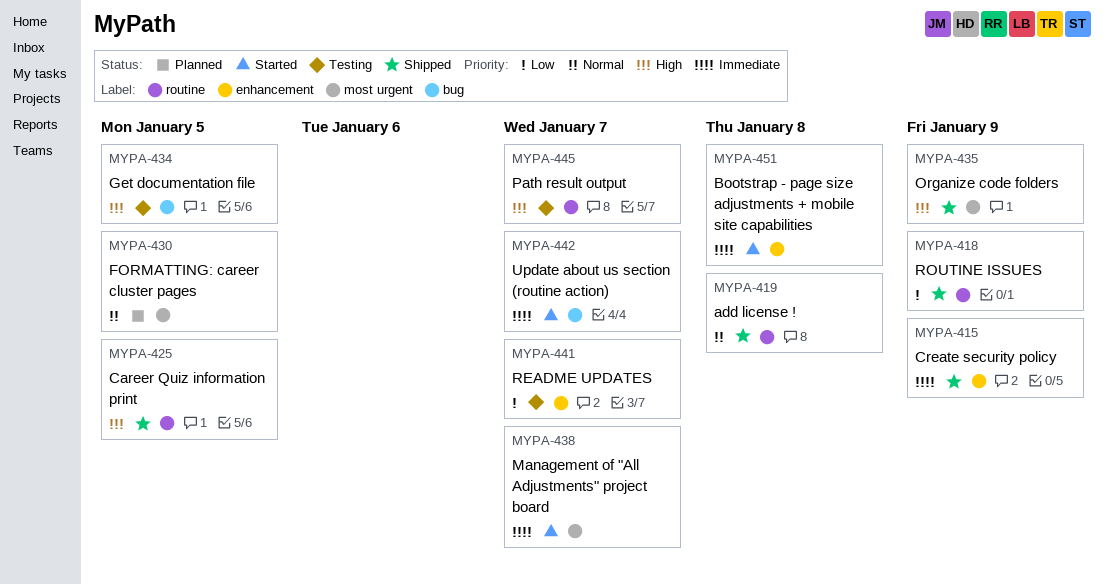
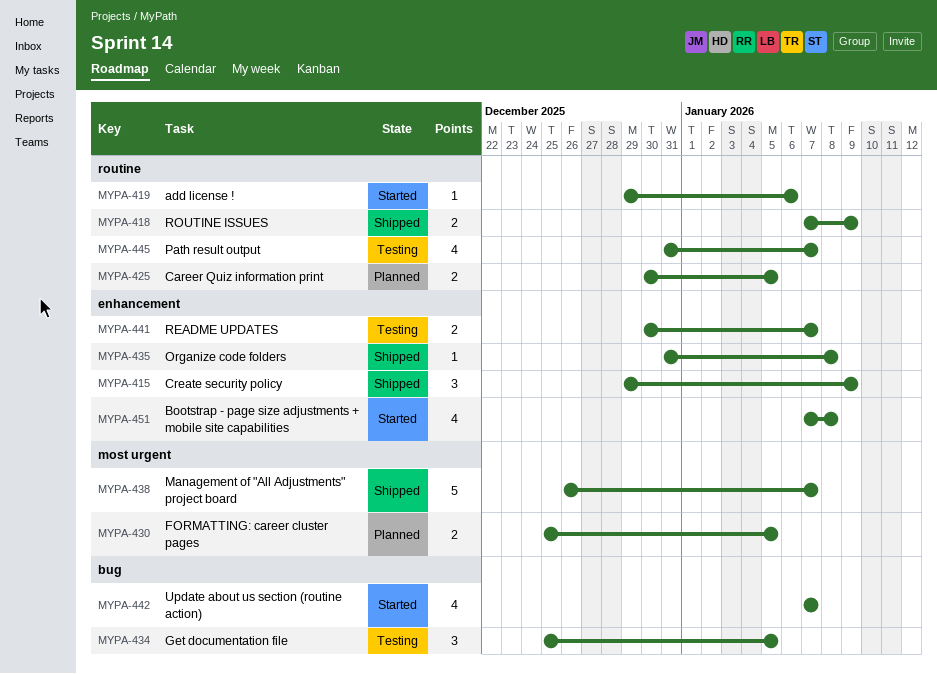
MYPA-419, status: Shipped -> Started
MYPA-419, due: Jan 8 -> Jan 6
MYPA-425, status: Shipped -> Planned
MYPA-435, label: most urgent -> enhancement
MYPA-435, due: Jan 9 -> Jan 8
MYPA-438, status: Started -> Shipped

